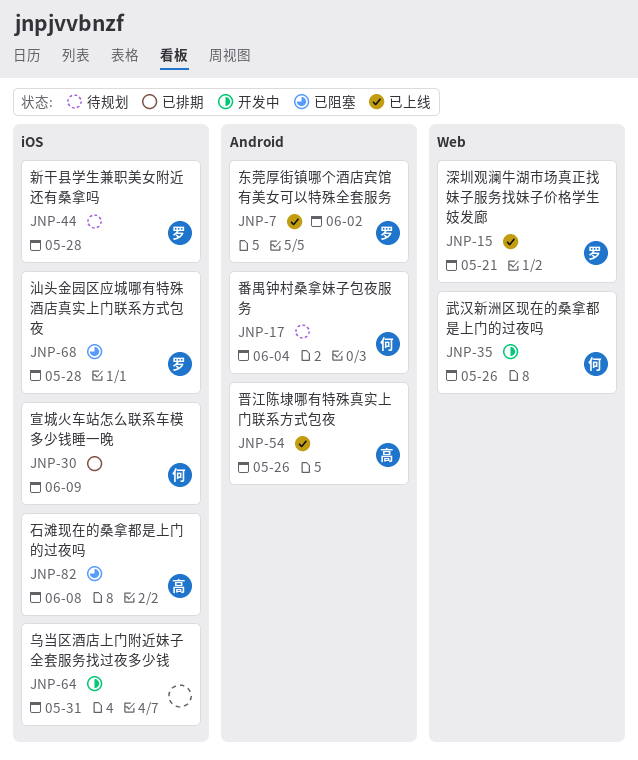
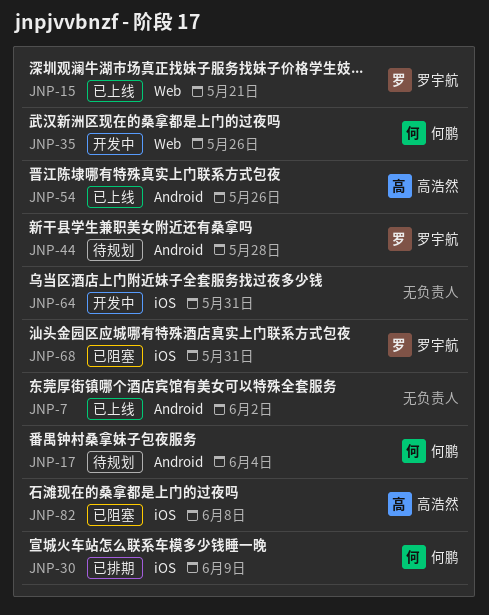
JNP-7, owner: 罗宇航 -> none
JNP-44, label: iOS -> Android
JNP-68, due: May 28 -> May 31

